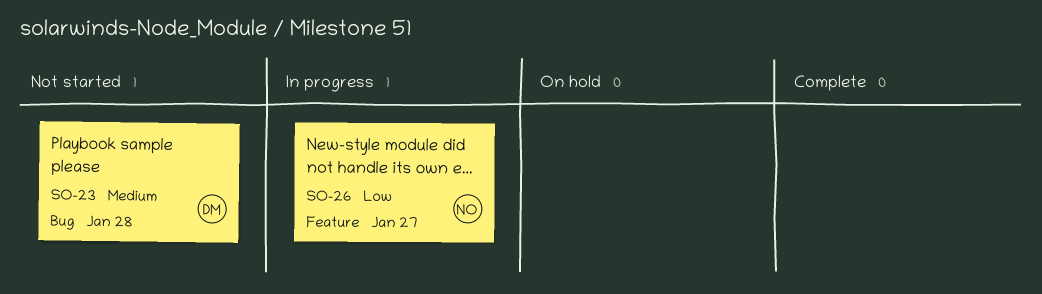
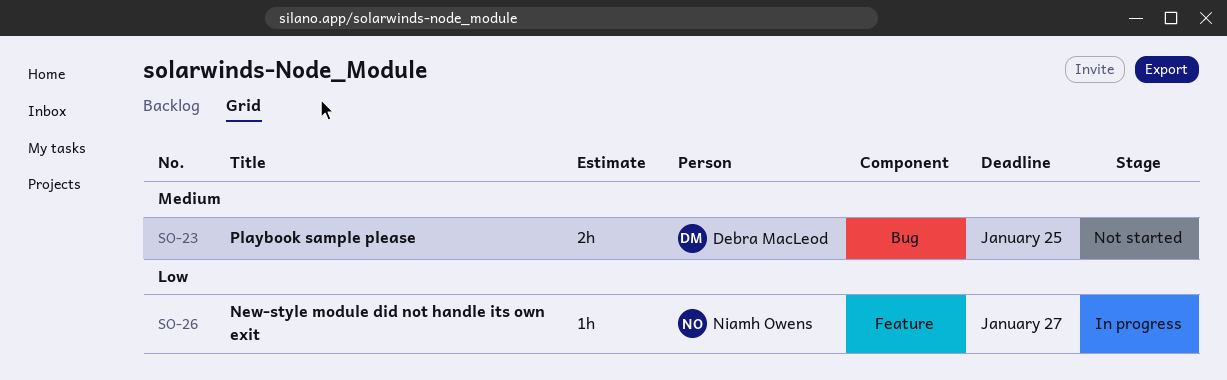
SO-23, due: Jan 28 -> Jan 25

